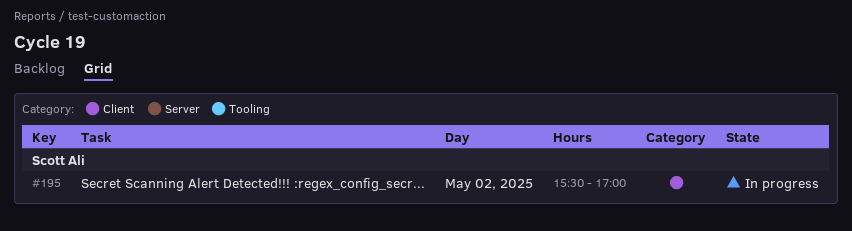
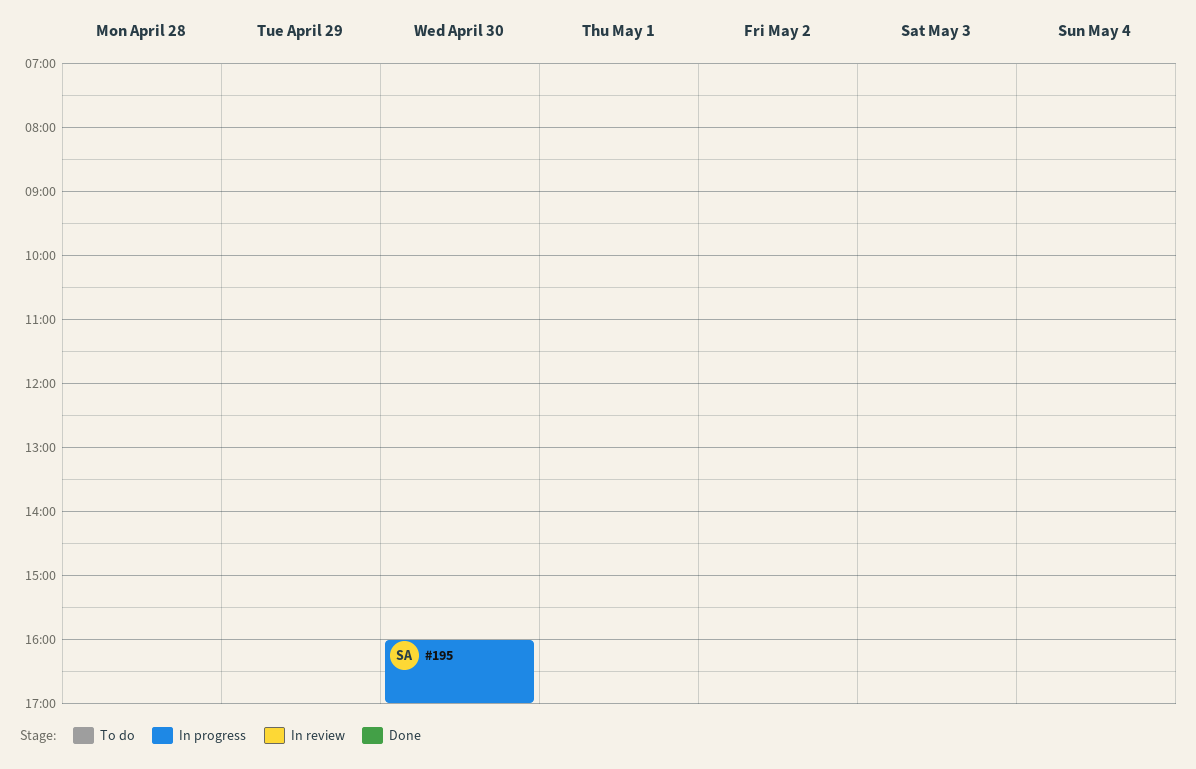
#195, day: May 2 -> Apr 30
#195, begins: 15:30 -> 16:00

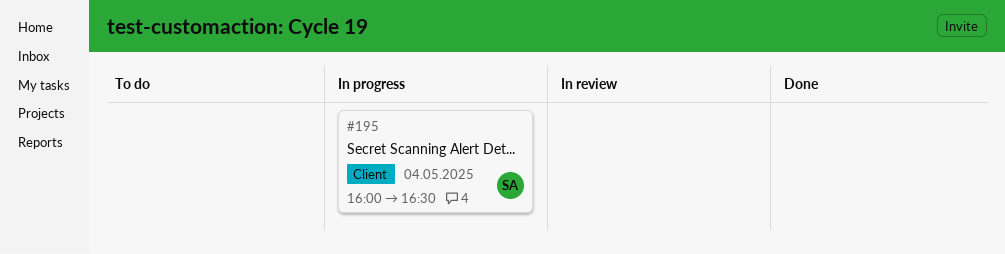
#195, day: Apr 30 -> May 4
#195, ends: 17:00 -> 16:30

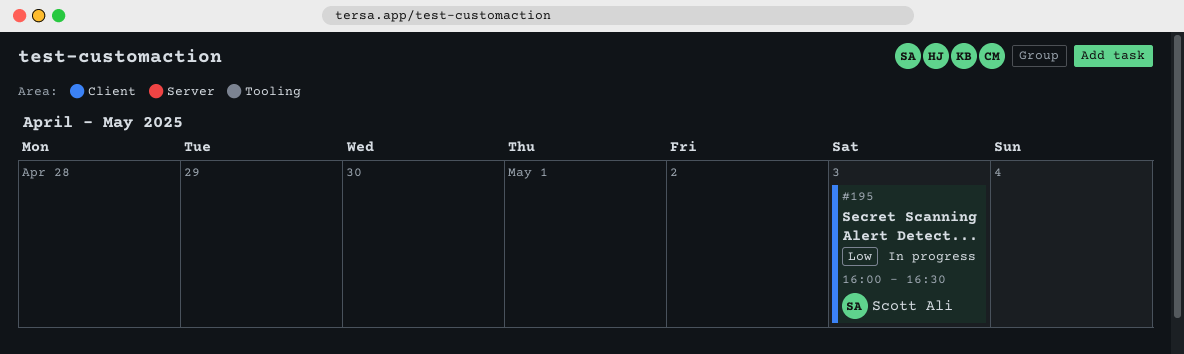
#195, day: May 4 -> May 3

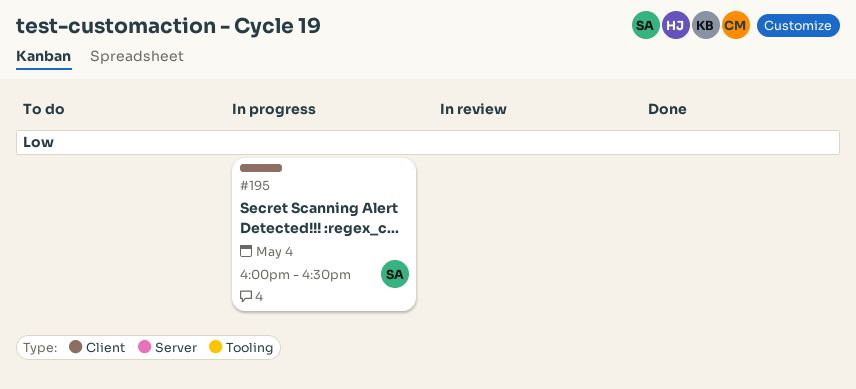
#195, day: May 3 -> May 4

